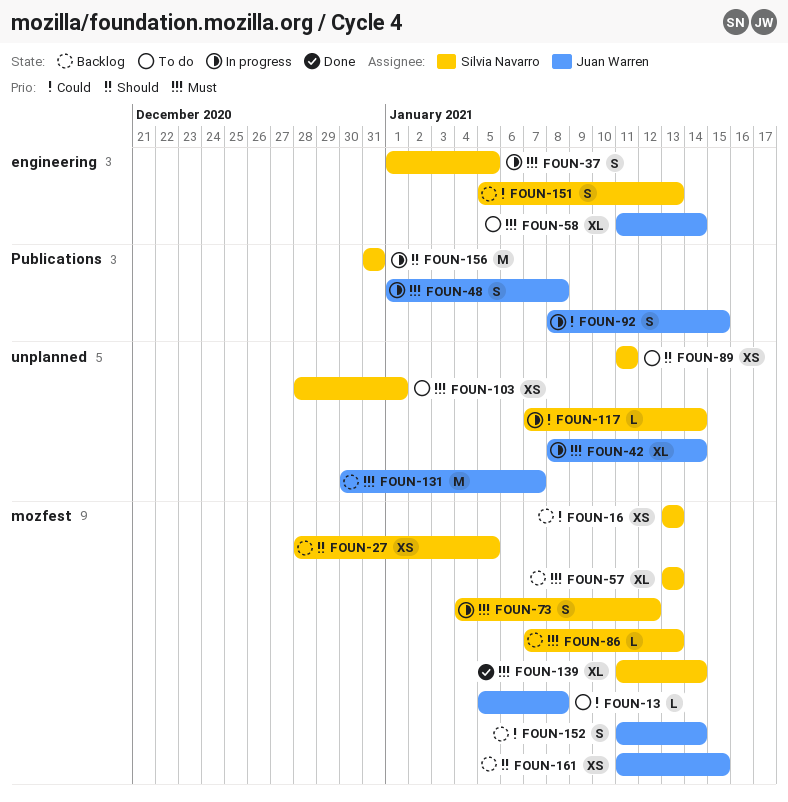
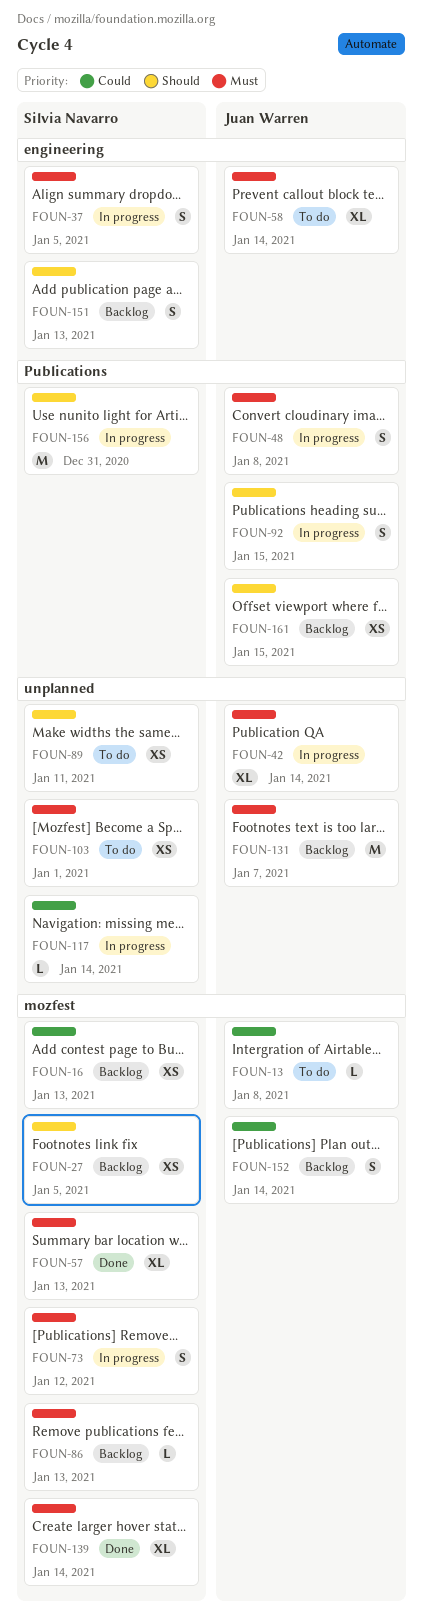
FOUN-57, status: Backlog -> Done
FOUN-92, priority: Could -> Should
FOUN-151, priority: Could -> Should
FOUN-161, label: mozfest -> Publications

